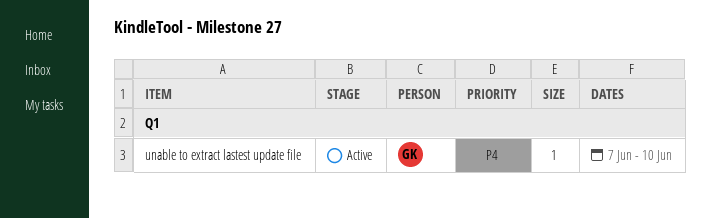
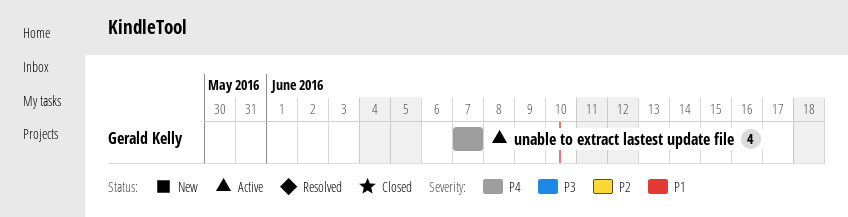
unable to extract lastest update file, estimate: 1 -> 4
unable to extract lastest update file, due: Jun 10 -> Jun 7

